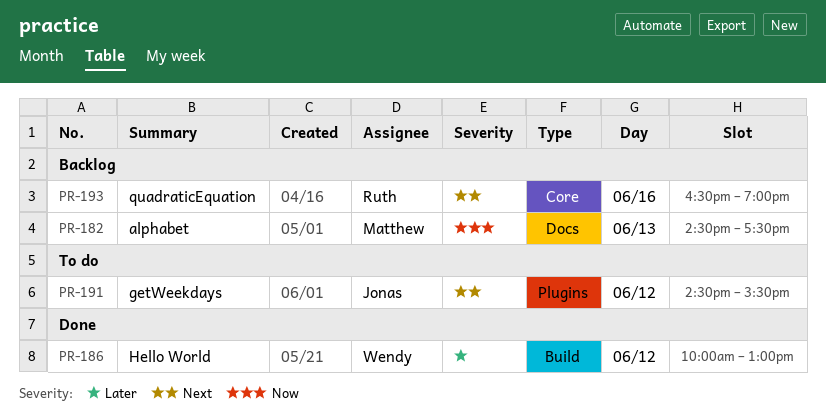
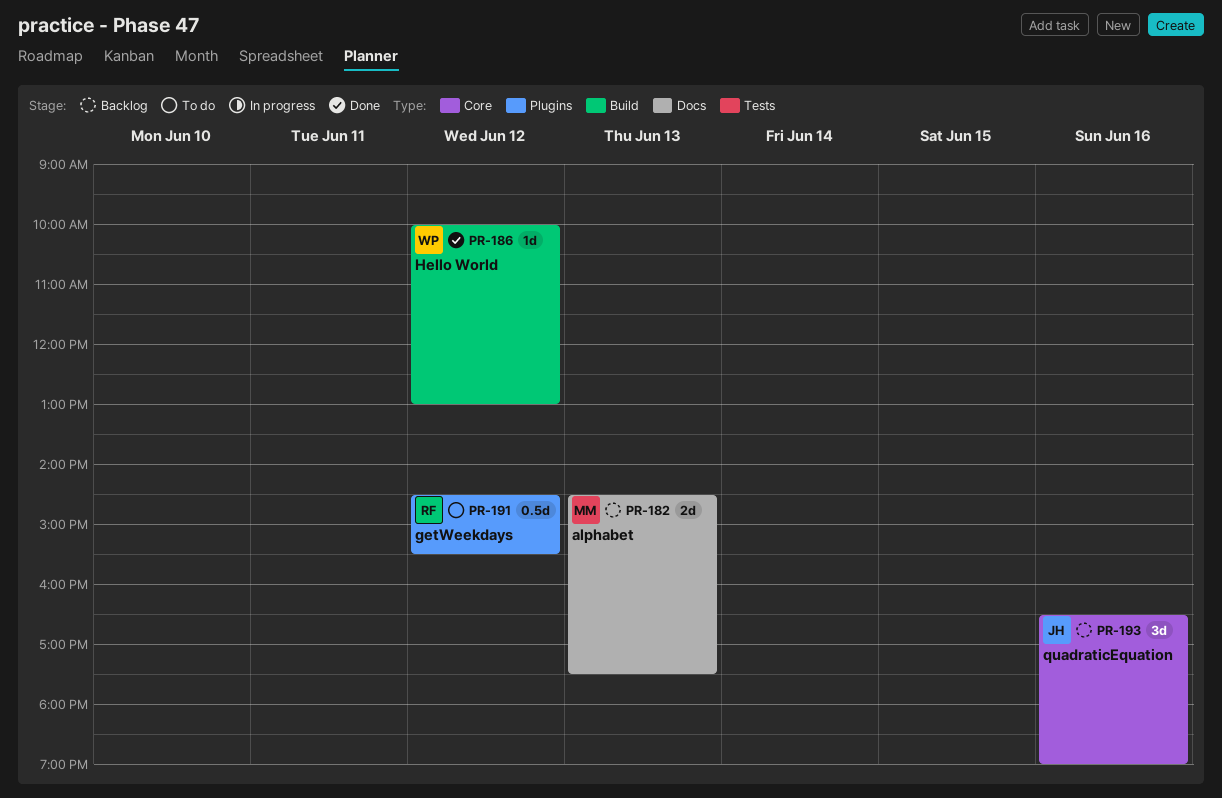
PR-191, owner: Jonas -> Ruth
PR-193, owner: Ruth -> Jonas

